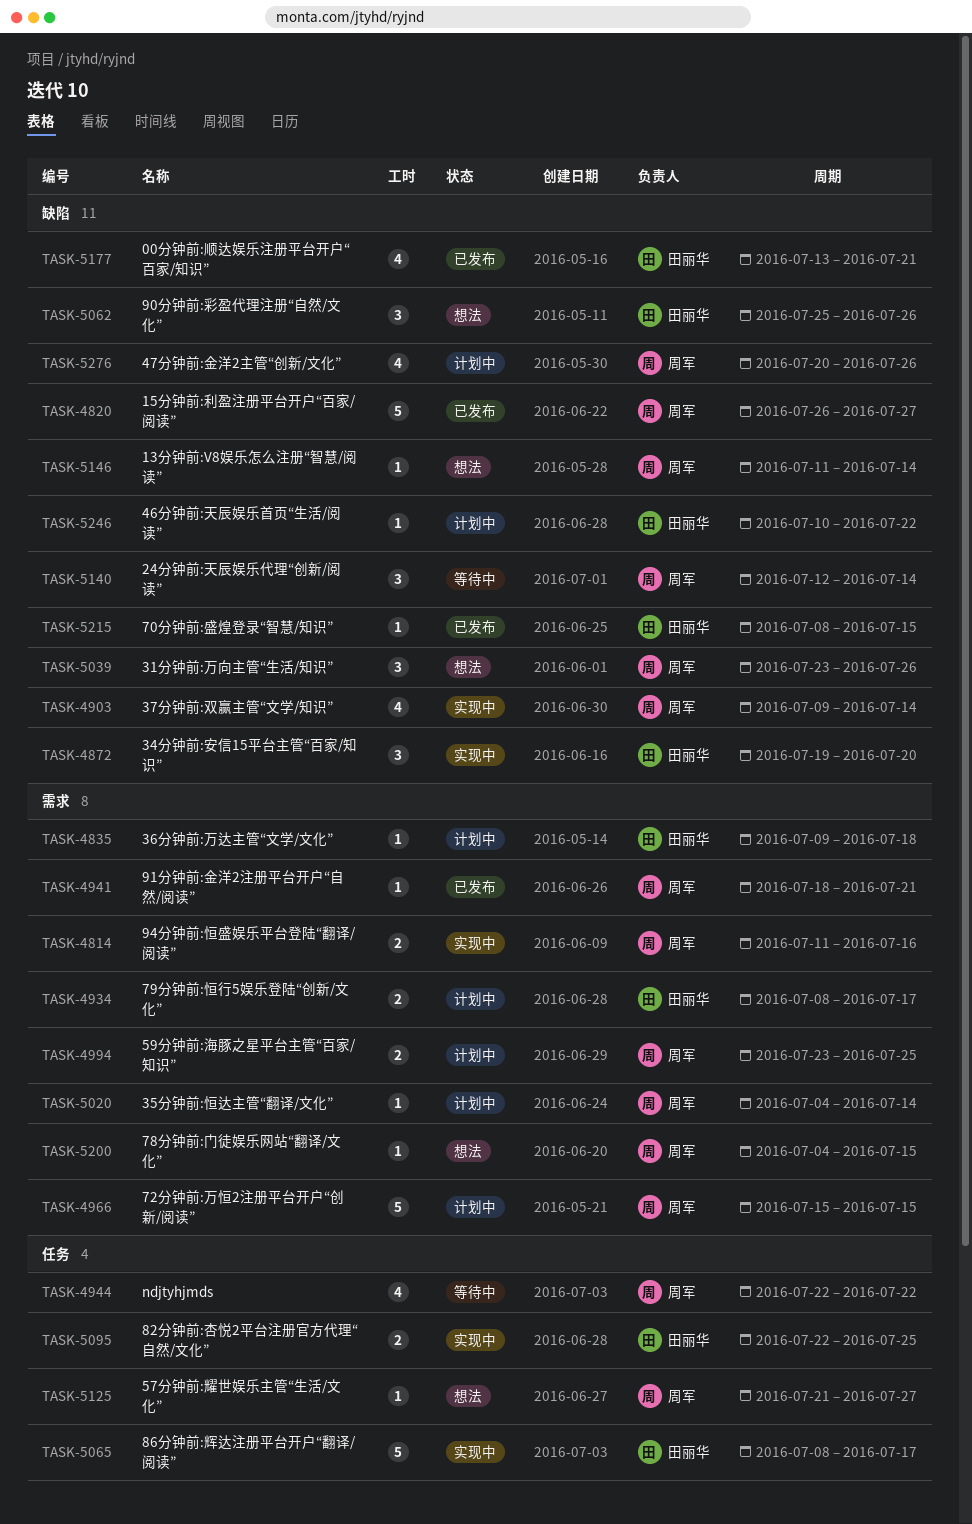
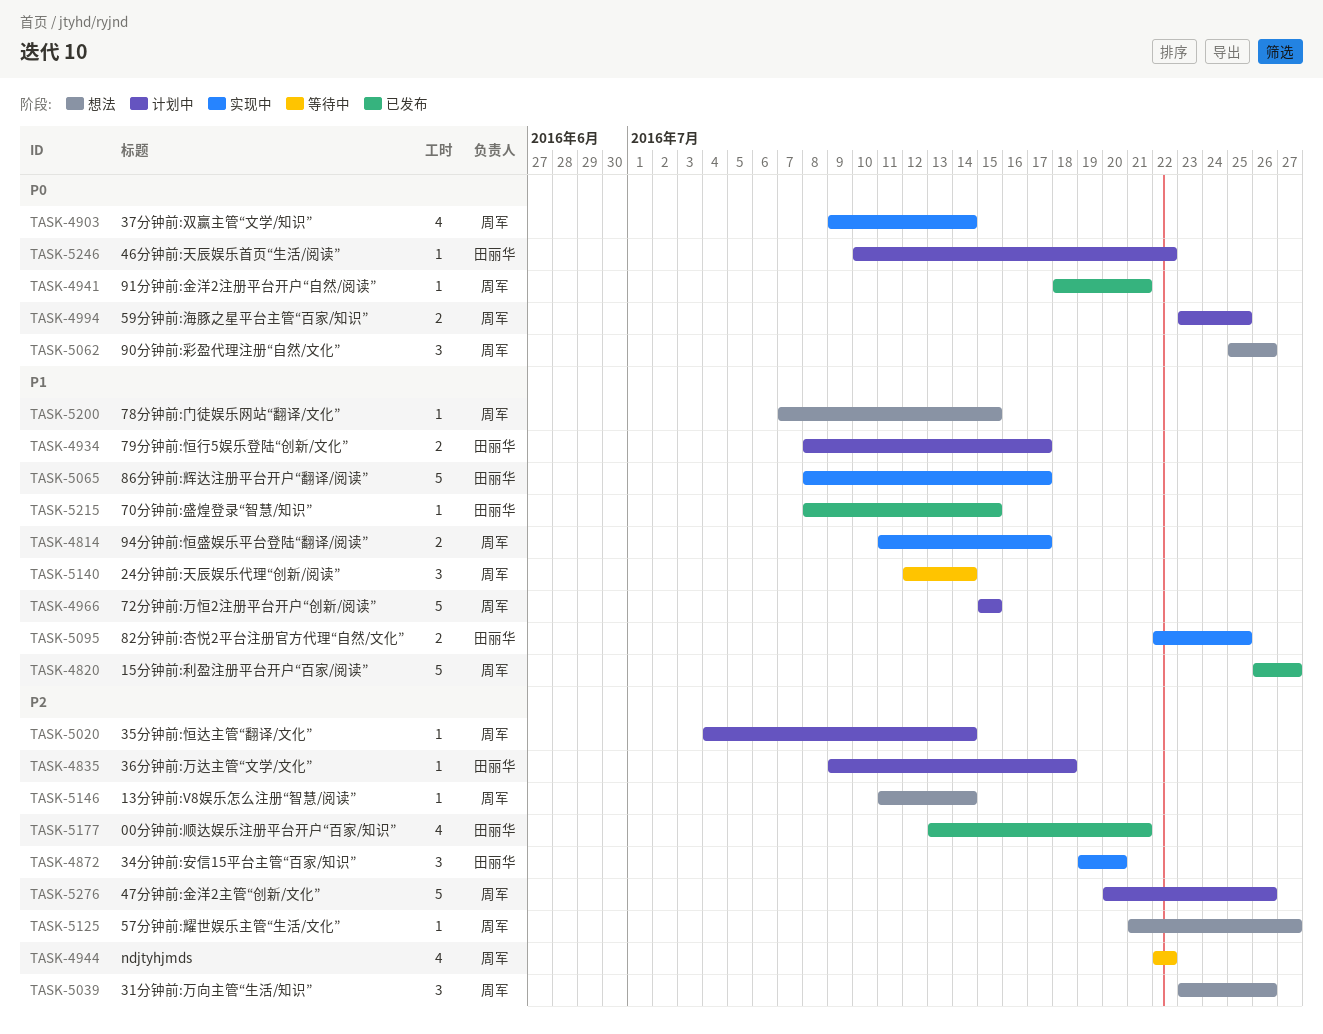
TASK-4814, due: Jul 16 -> Jul 17
TASK-5062, owner: 田丽华 -> 周军
TASK-5200, start: Jul 4 -> Jul 7
TASK-5276, estimate: 4 -> 5

